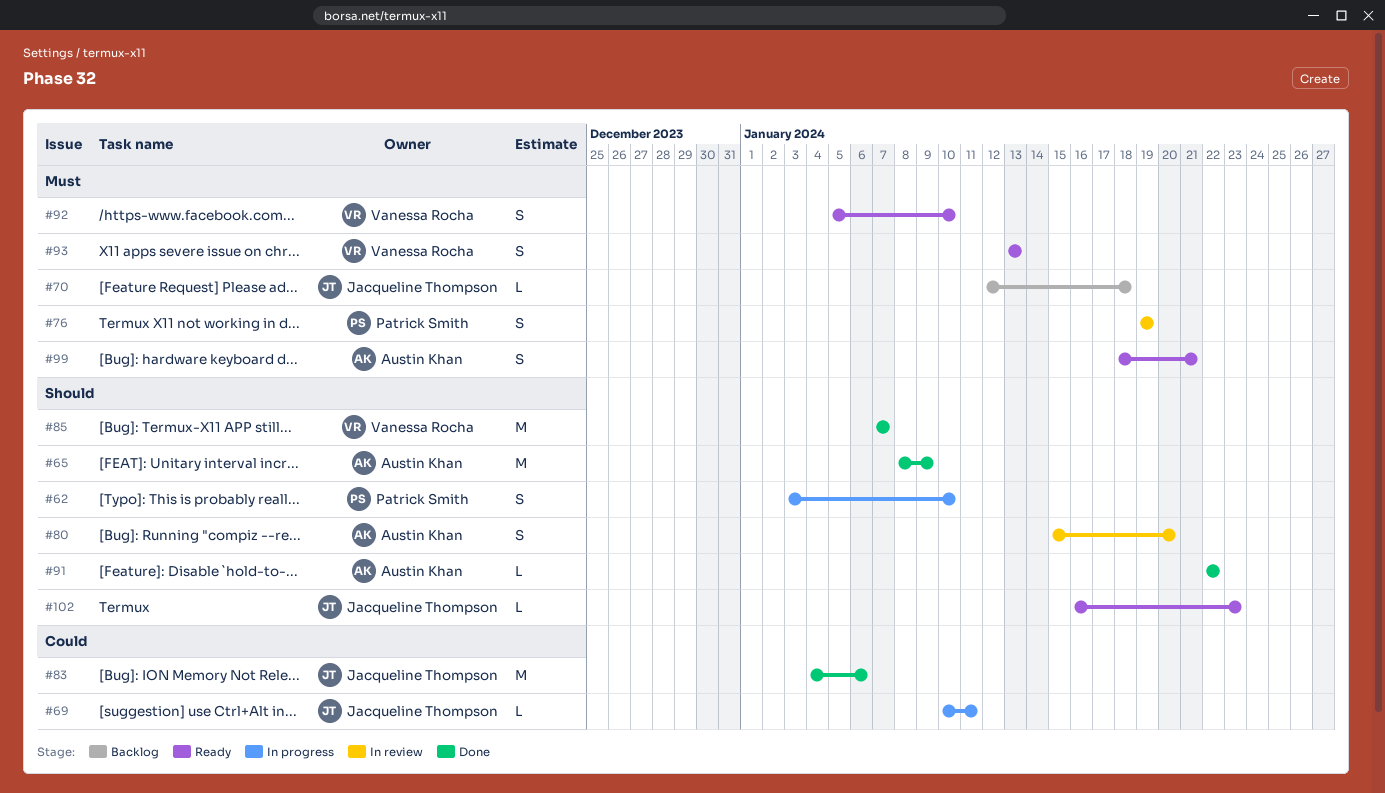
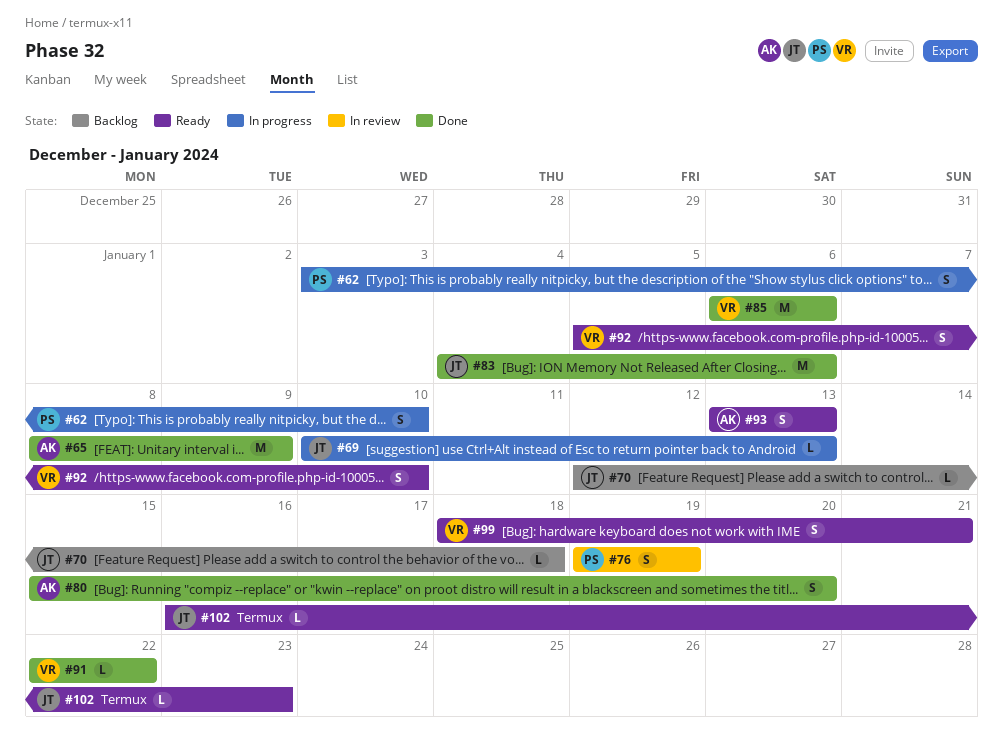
#69, due: Jan 11 -> Jan 13
#80, status: In review -> Done
#85, start: Jan 7 -> Jan 6
#85, due: Jan 7 -> Jan 6
#91, owner: Austin Khan -> Vanessa Rocha
#93, owner: Vanessa Rocha -> Austin Khan
#99, owner: Austin Khan -> Vanessa Rocha

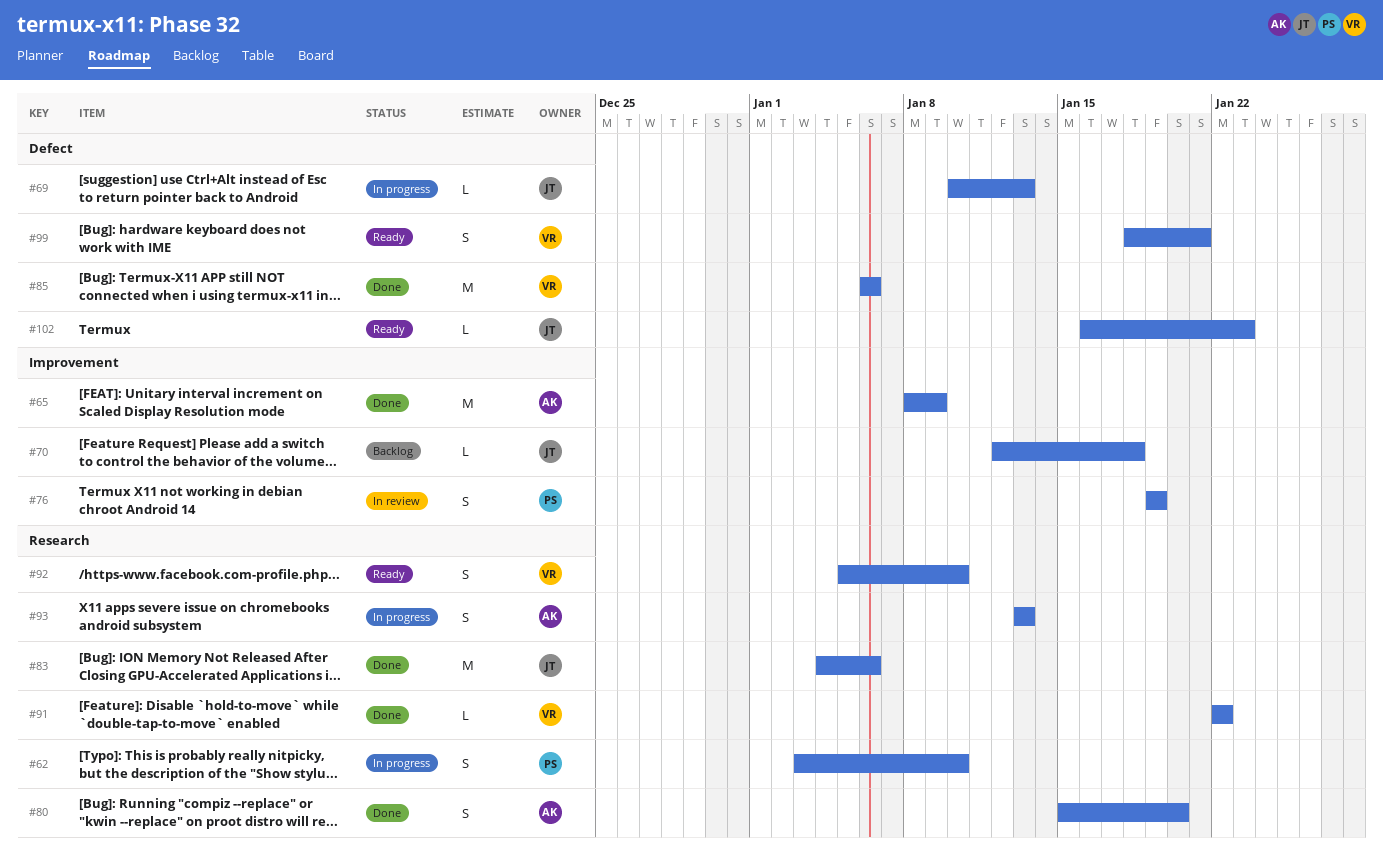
#93, status: Ready -> In progress

